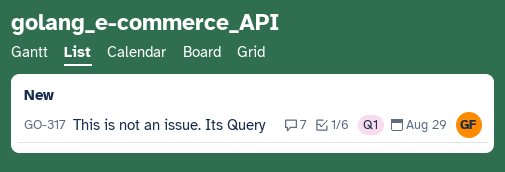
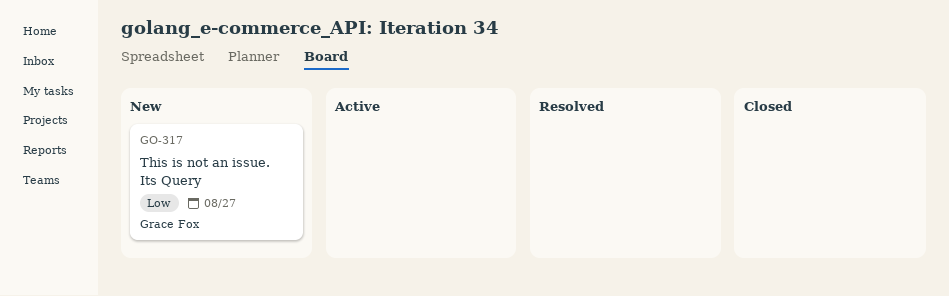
GO-317, due: Aug 29 -> Aug 27

